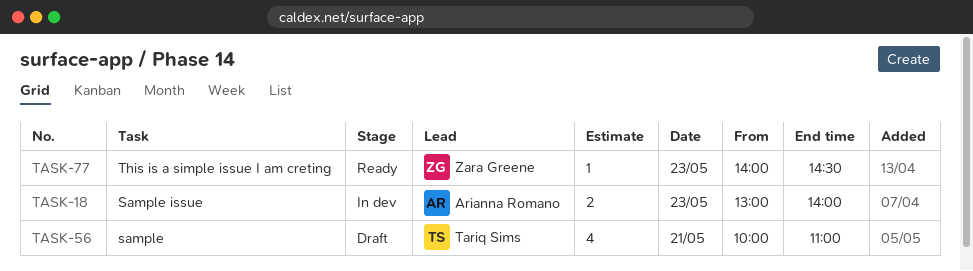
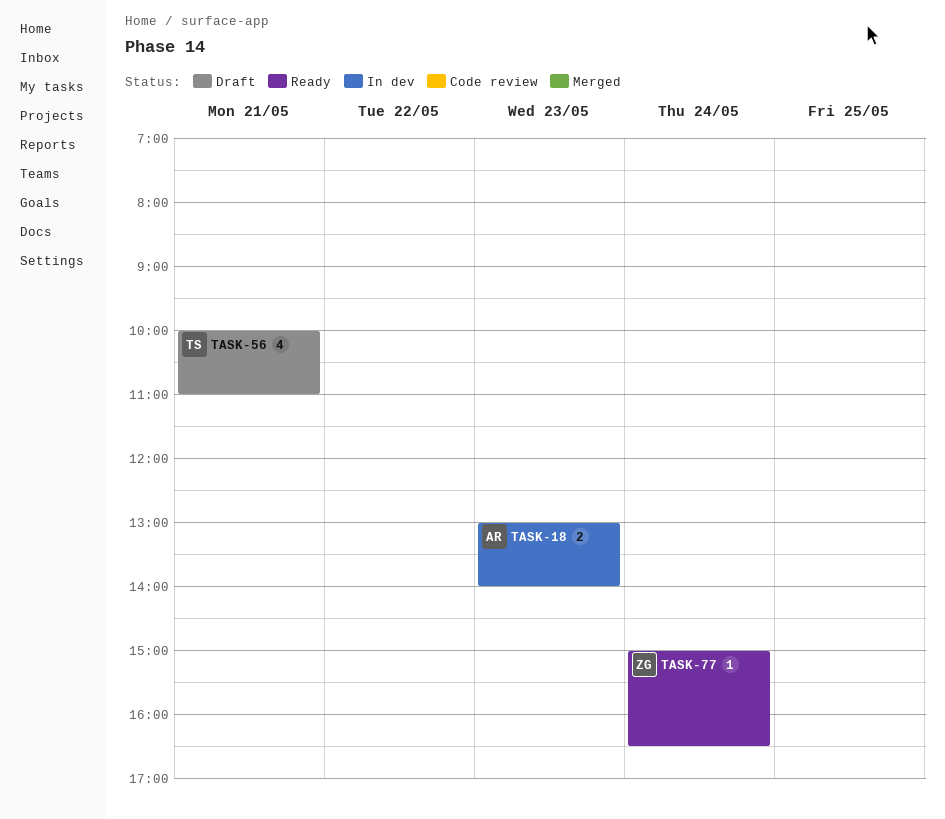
TASK-77, day: May 23 -> May 24
TASK-77, begins: 14:00 -> 15:00
TASK-77, ends: 14:30 -> 16:30

